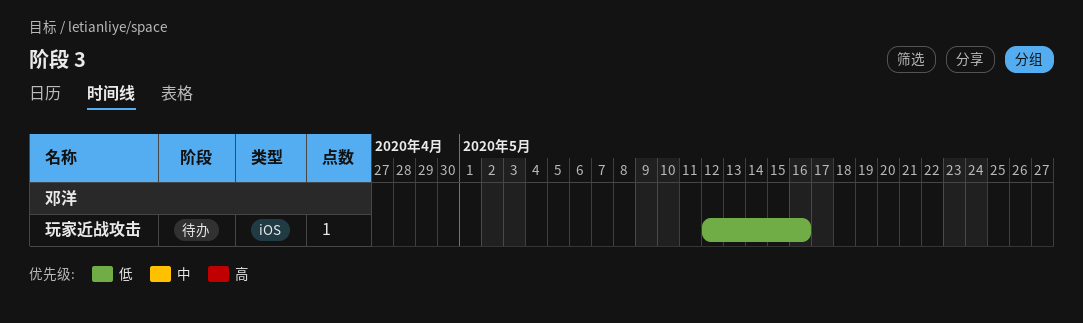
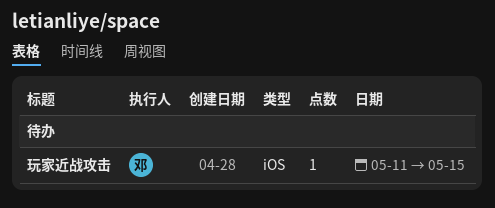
玩家近战攻击, start: May 12 -> May 11
玩家近战攻击, due: May 16 -> May 15

